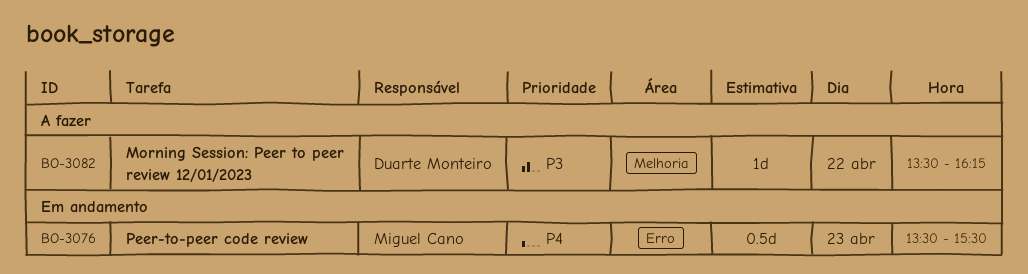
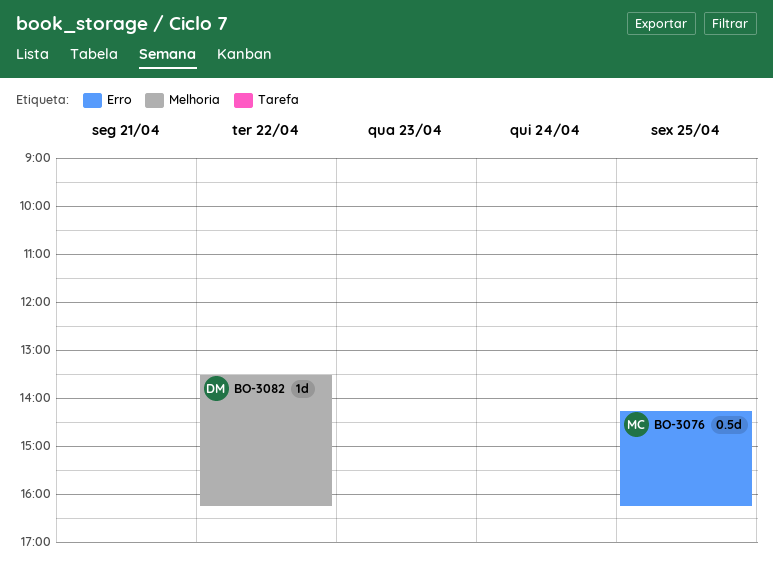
BO-3076, day: Apr 23 -> Apr 25
BO-3076, begins: 13:30 -> 14:15
BO-3076, ends: 15:30 -> 16:15

